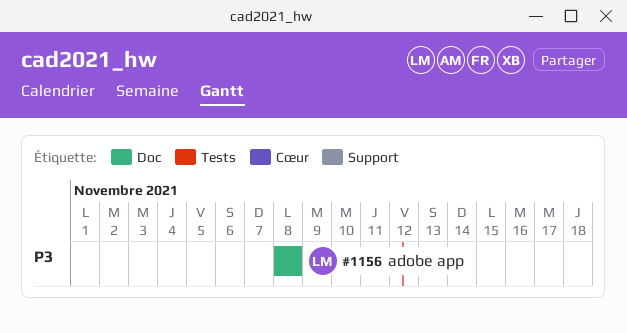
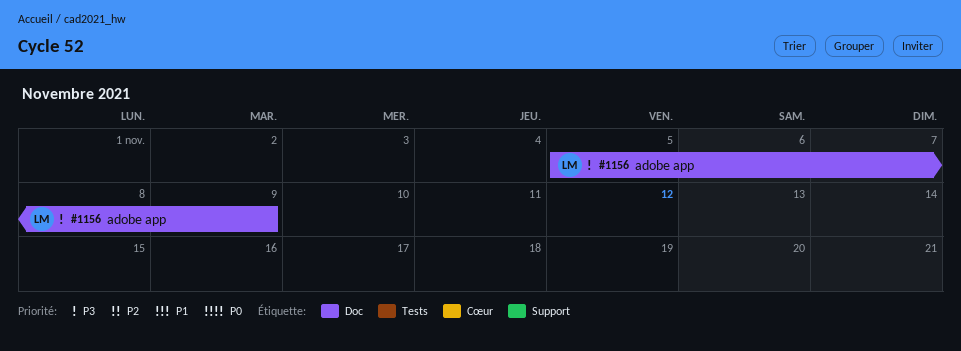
#1156, start: Nov 8 -> Nov 5
#1156, due: Nov 8 -> Nov 9

